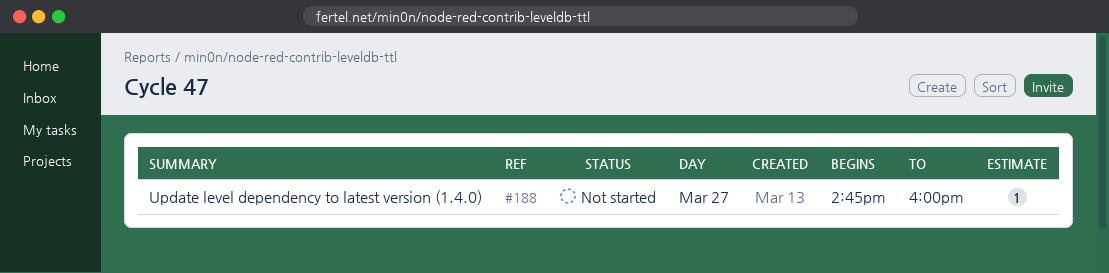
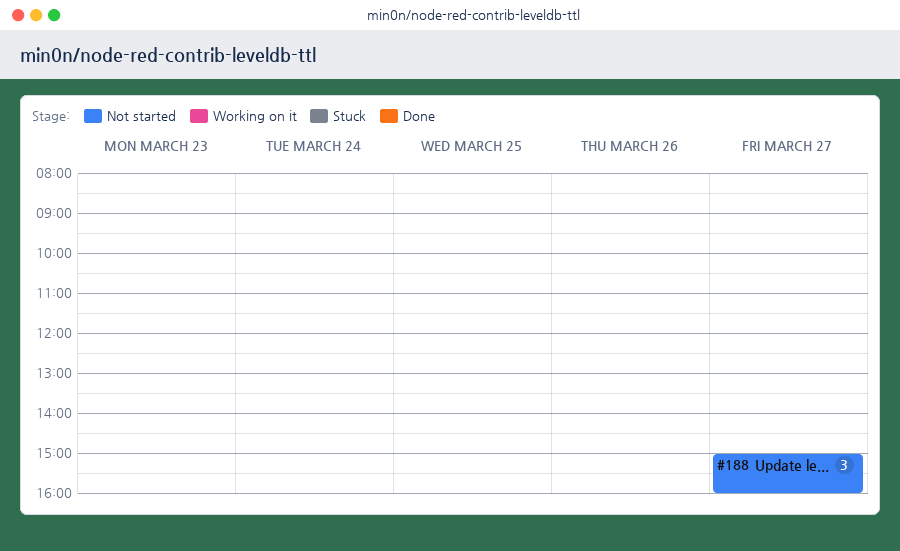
#188, estimate: 1 -> 3
#188, begins: 14:45 -> 15:00

